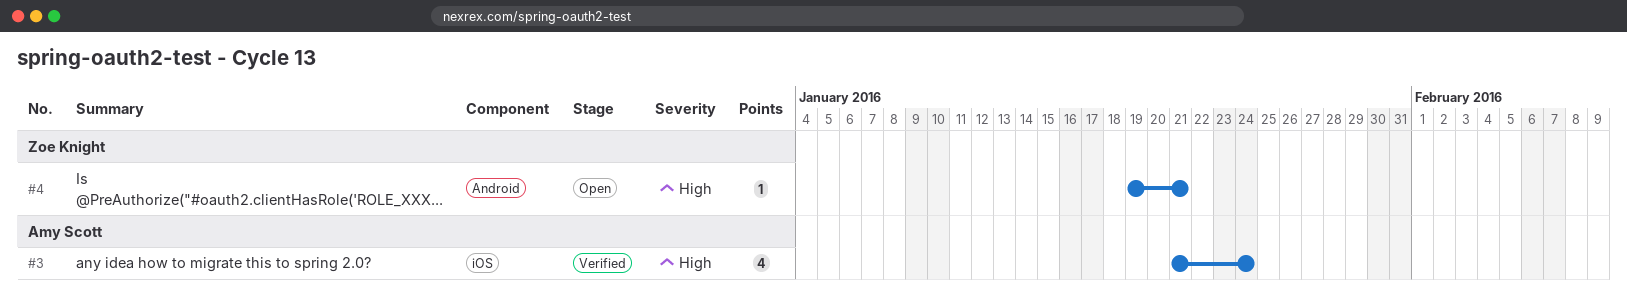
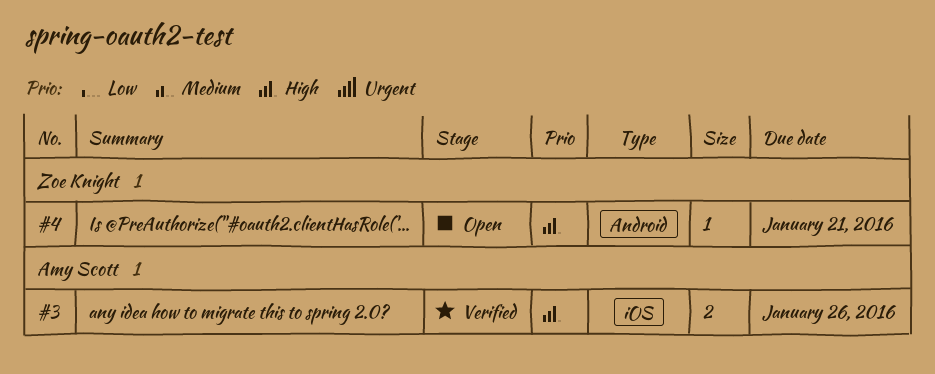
#3, estimate: 4 -> 2
#3, due: Jan 24 -> Jan 26

